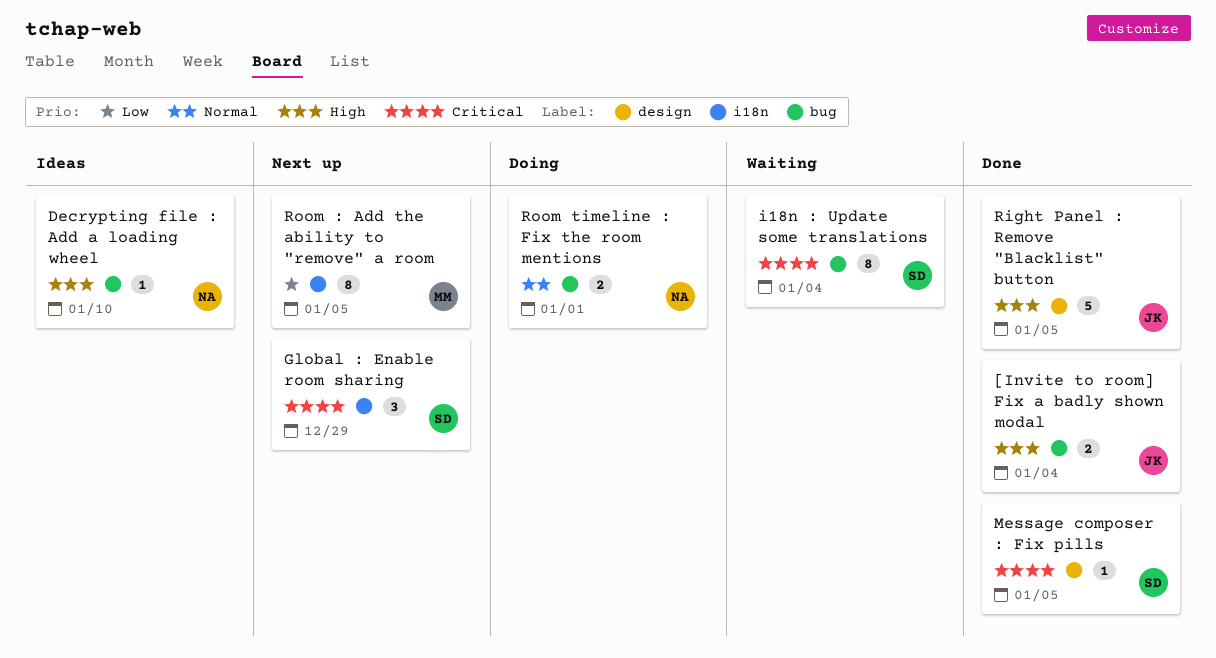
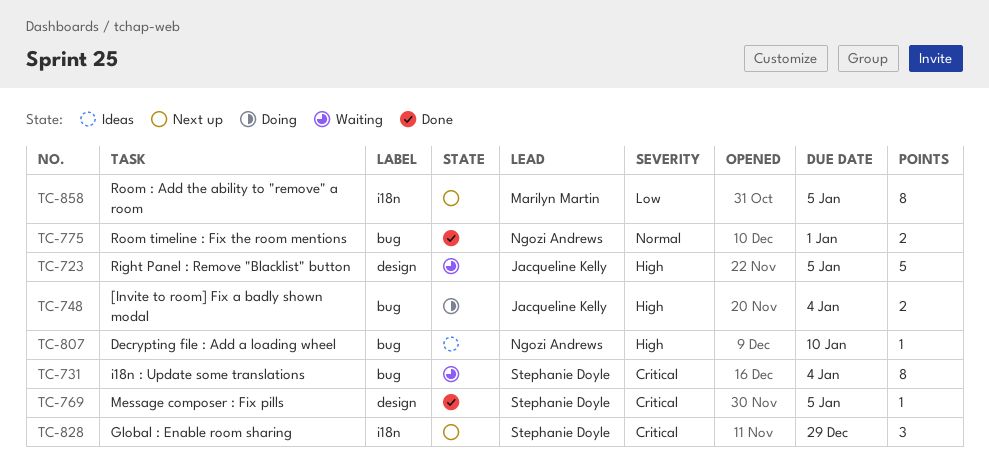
[Invite to room] Fix a badly shown modal, status: Done -> Doing
Right Panel : Remove "Blacklist" button, status: Done -> Waiting
Room timeline : Fix the room mentions, status: Doing -> Done

